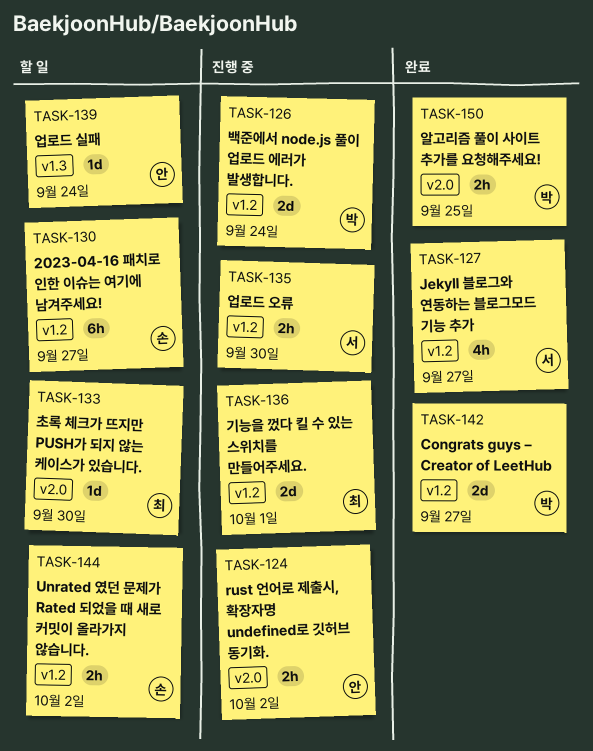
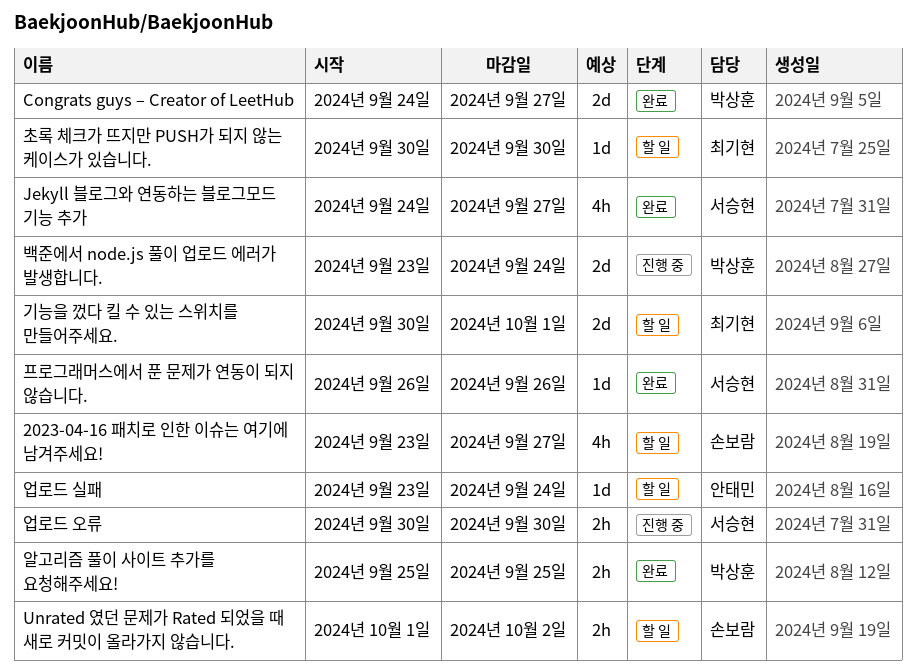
2023-04-16 패치로 인한 이슈는 여기에 남겨주세요!, estimate: 6h -> 4h
rust 언어로 제출시, 확장자명 undefined로 깃허브 동기화.: present -> none
기능을 껐다 킬 수 있는 스위치를 만들어주세요., status: 진행 중 -> 할 일
프로그래머스에서 푼 문제가 연동이 되지 않습니다.: none -> present

